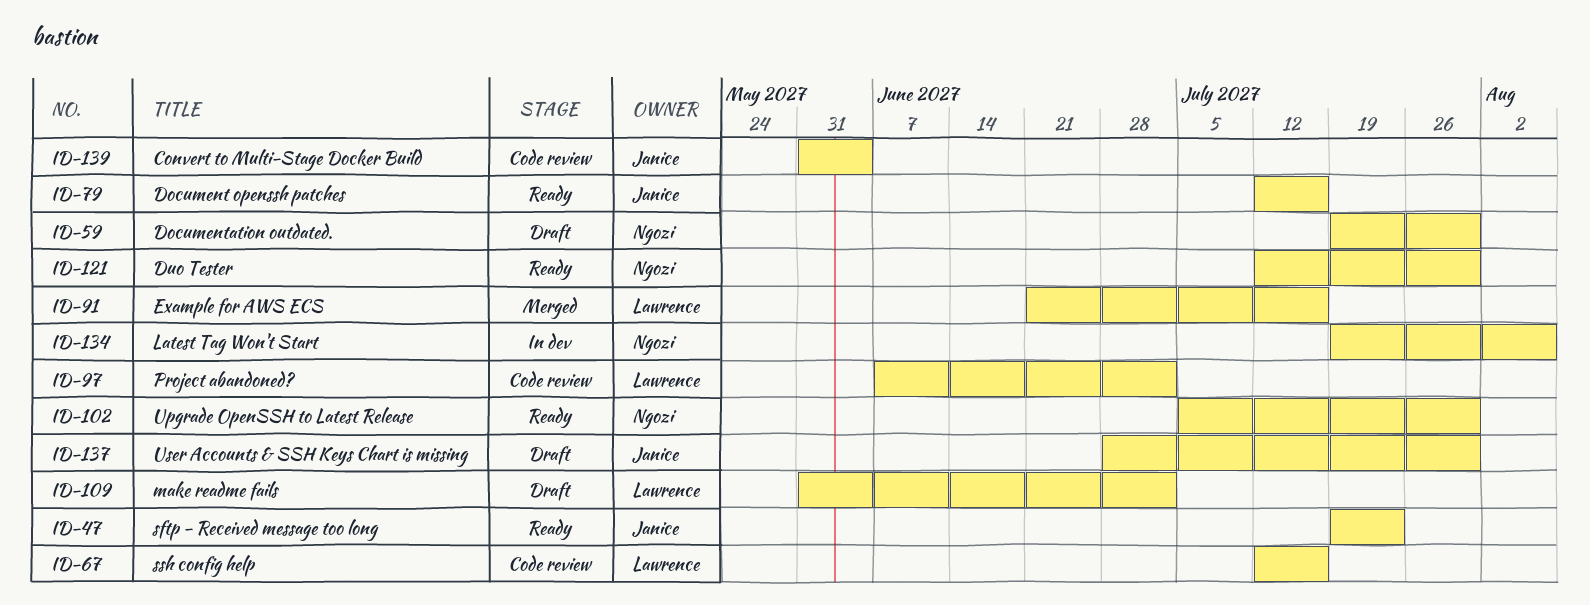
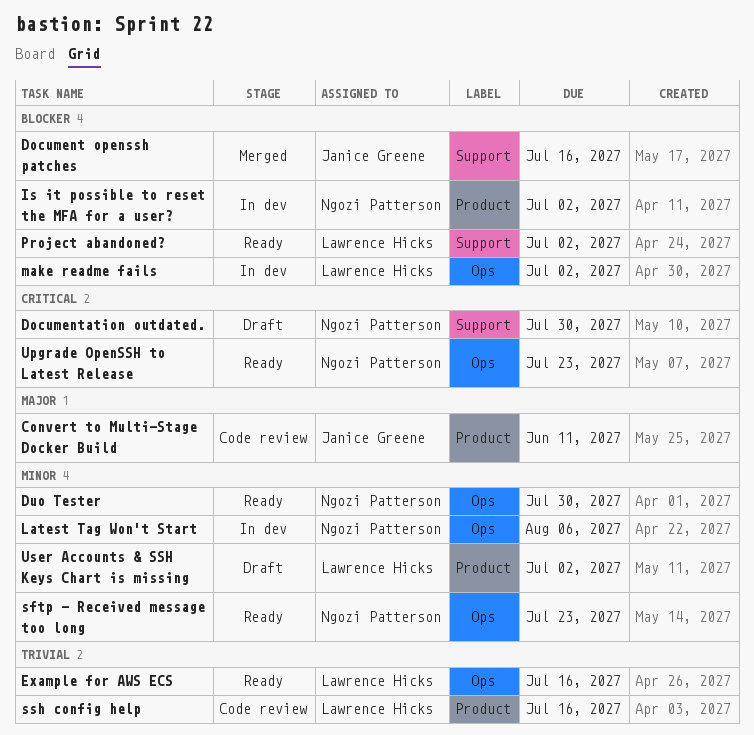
Convert to Multi-Stage Docker Build, due: Jun 4 -> Jun 11
Document openssh patches, status: Ready -> Merged
Example for AWS ECS, status: Merged -> Ready
Is it possible to reset the MFA for a user?: none -> present
make readme fails, status: Draft -> In dev
Project abandoned?, status: Code review -> Ready
sftp - Received message too long, owner: Janice Greene -> Ngozi Patterson
Upgrade OpenSSH to Latest Release, due: Jul 30 -> Jul 23
User Accounts & SSH Keys Chart is missing, owner: Janice Greene -> Lawrence Hicks
User Accounts & SSH Keys Chart is missing, due: Jul 30 -> Jul 2

